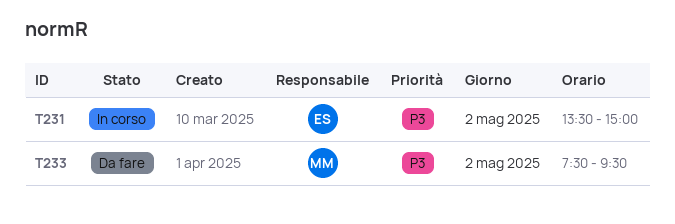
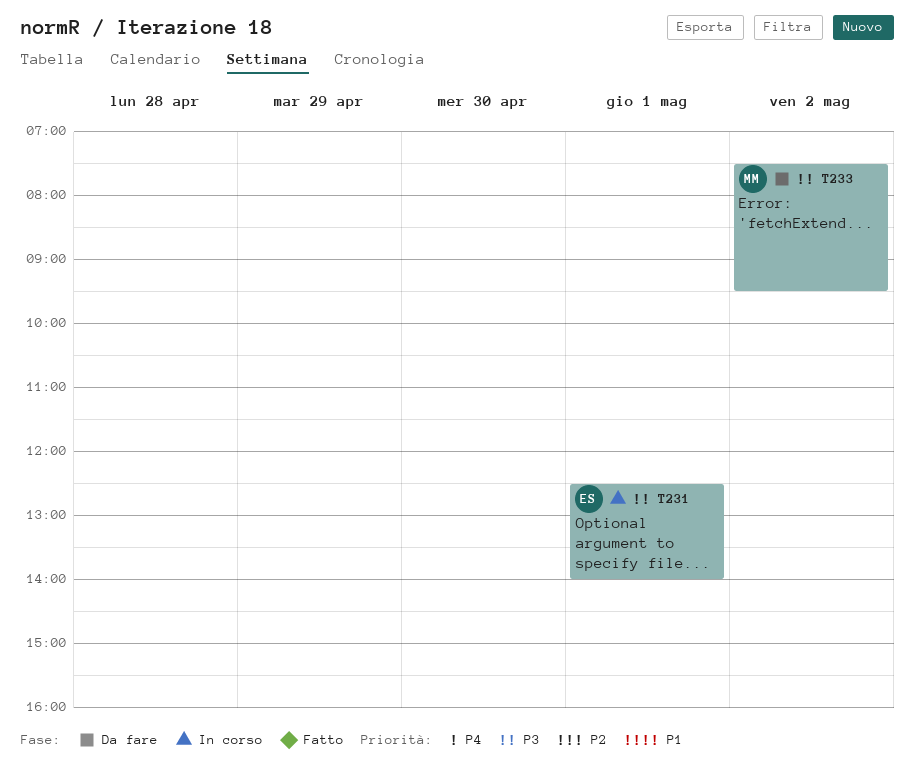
T231, day: May 2 -> May 1
T231, begins: 13:30 -> 12:30
T231, ends: 15:00 -> 14:00

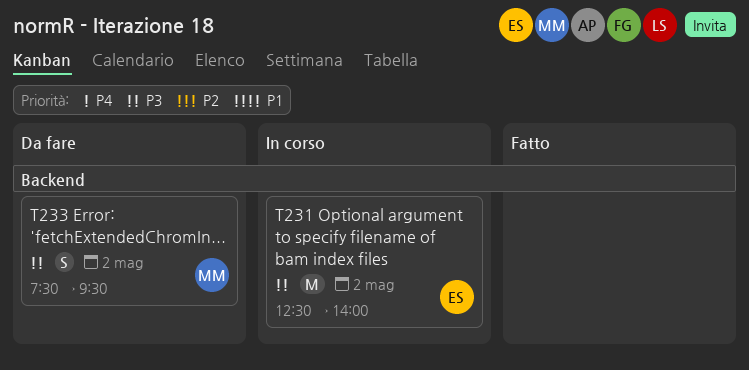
T231, day: May 1 -> May 2

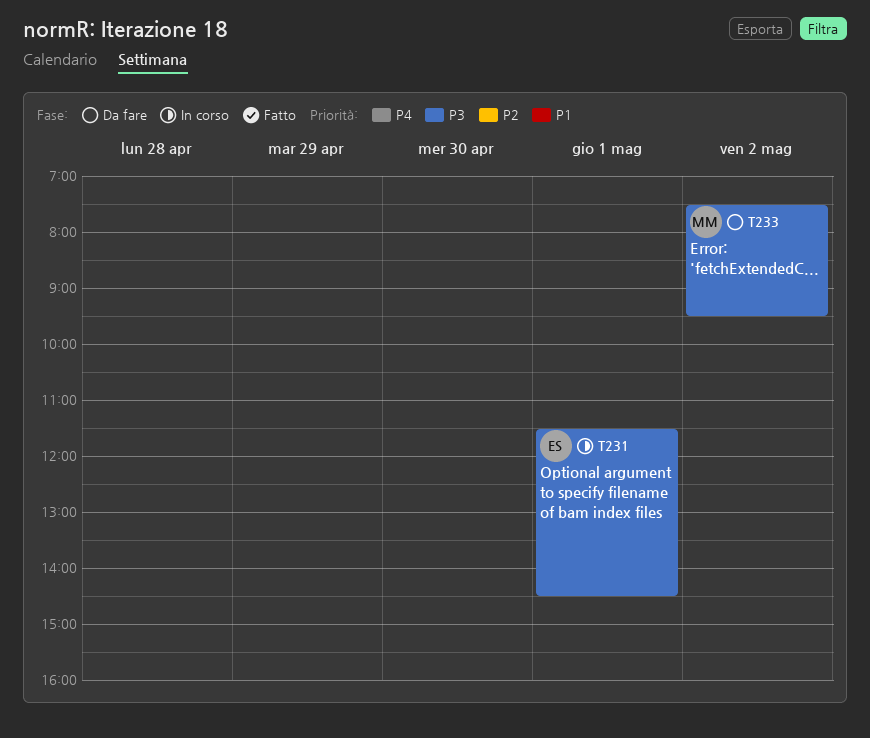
T231, day: May 2 -> May 1
T231, begins: 12:30 -> 11:30
T231, ends: 14:00 -> 14:30

